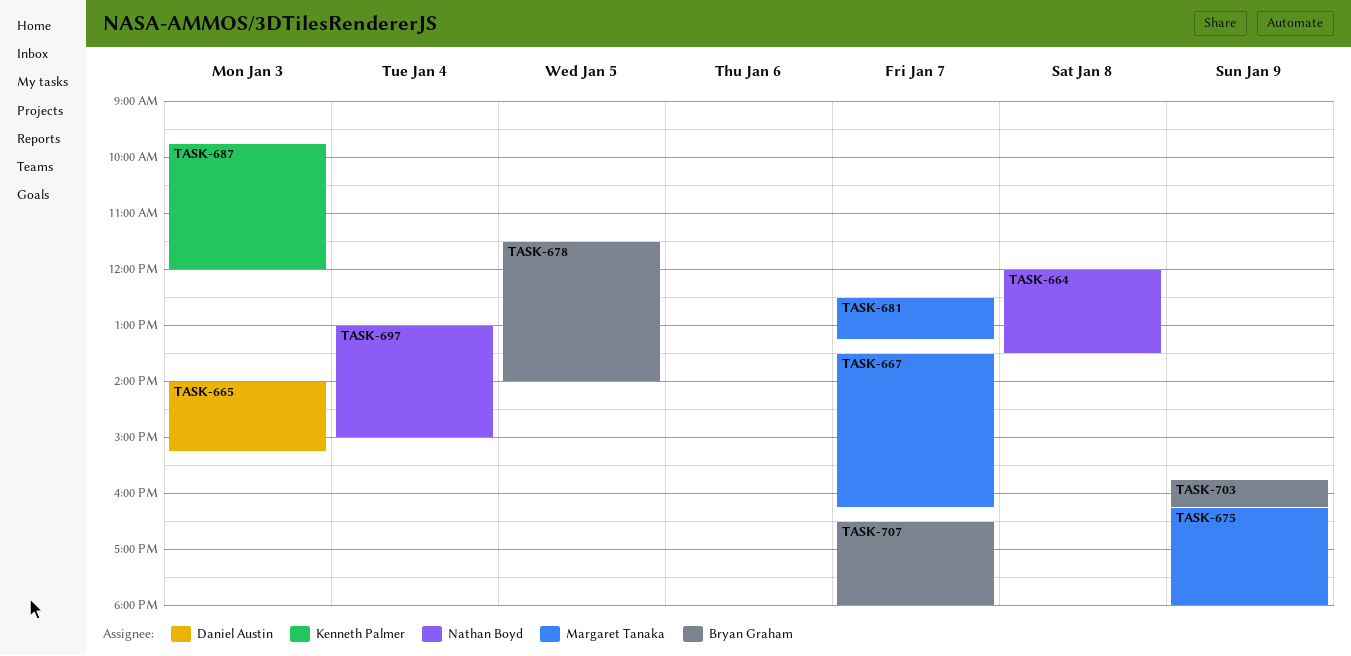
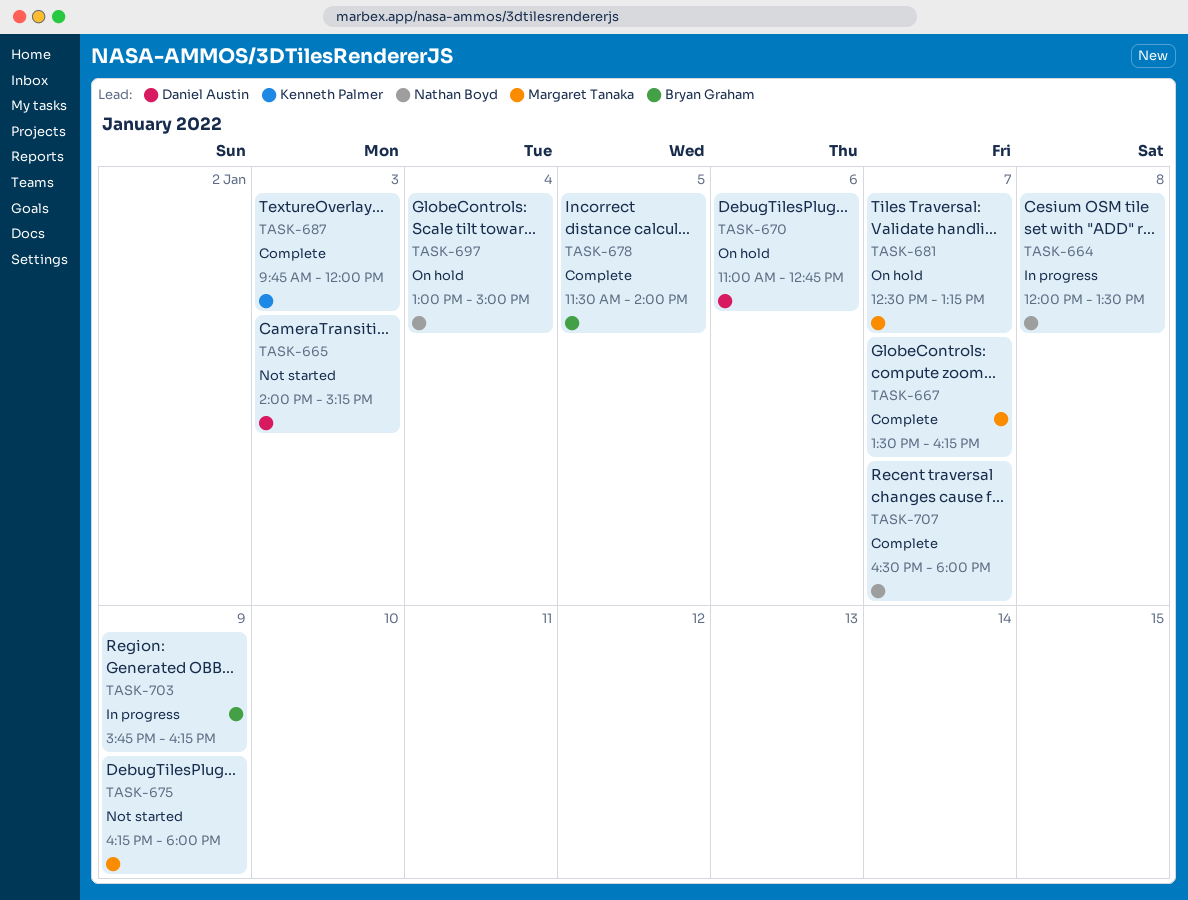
TASK-670: none -> present
TASK-707, owner: Bryan Graham -> Nathan Boyd

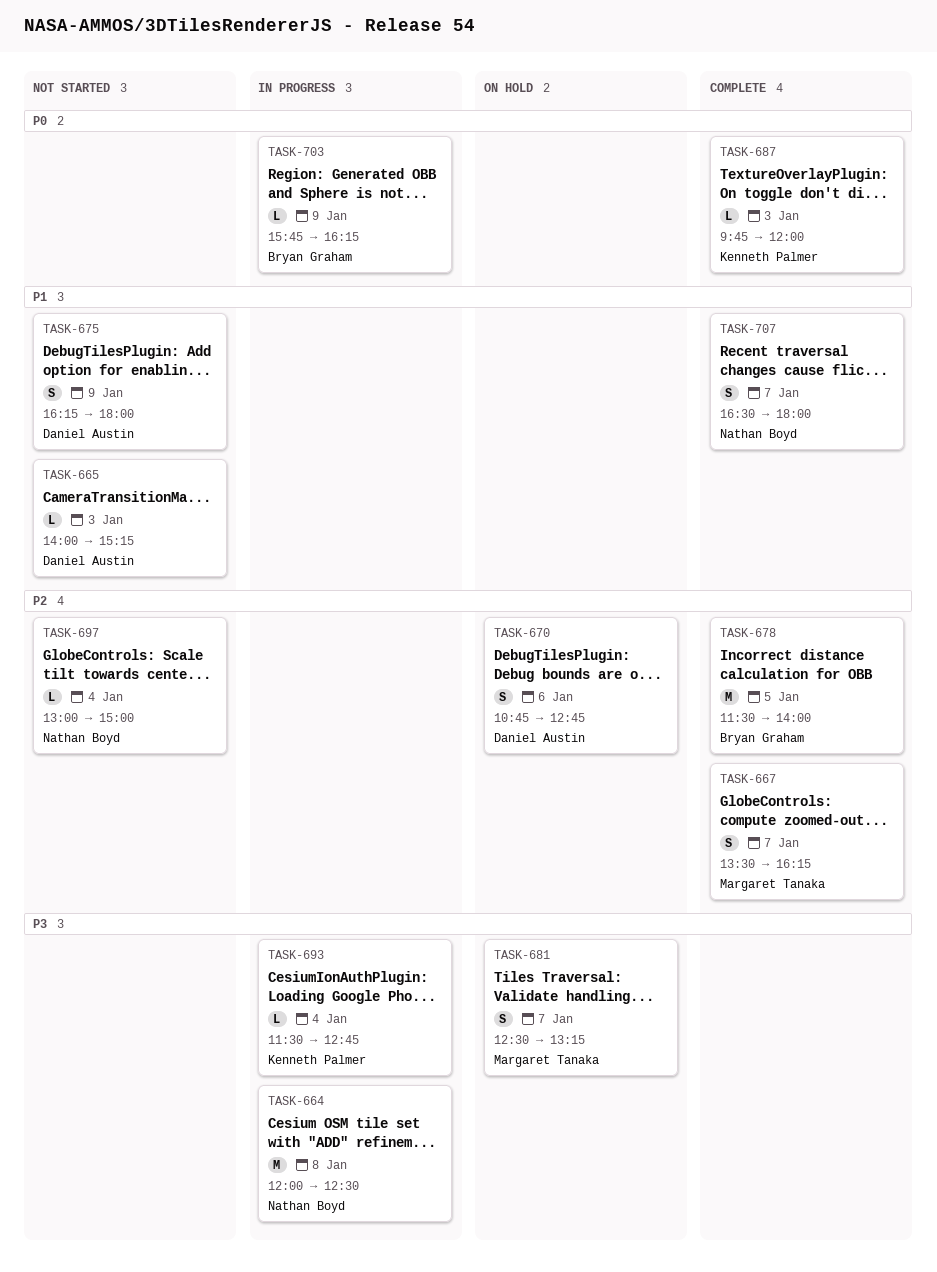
TASK-664, ends: 13:30 -> 12:30
TASK-670, begins: 11:00 -> 10:45
TASK-675, owner: Margaret Tanaka -> Daniel Austin
TASK-693: none -> present
TASK-697, status: On hold -> Not started

